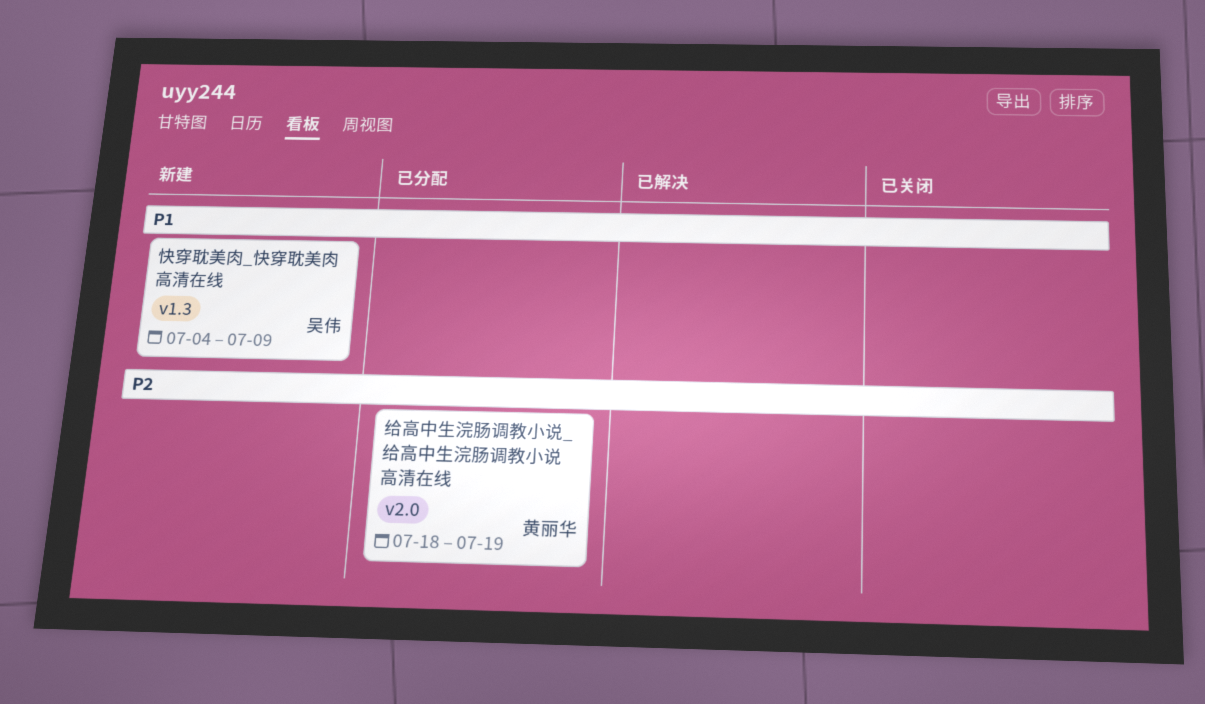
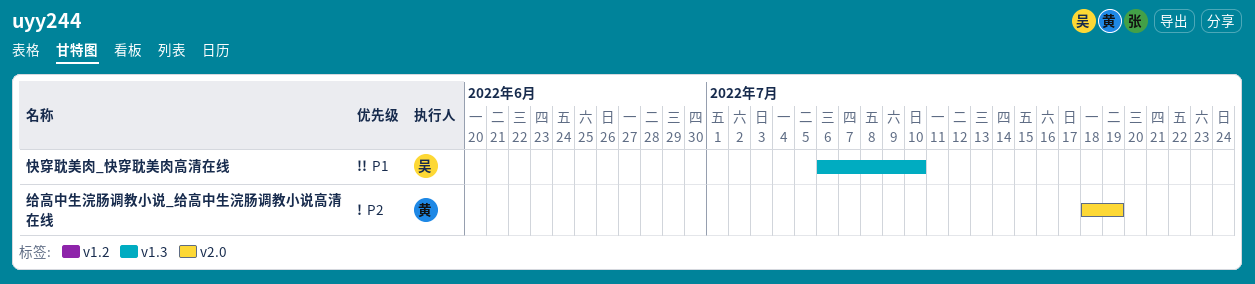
快穿耽美肉_快穿耽美肉高清在线, start: Jul 4 -> Jul 6
快穿耽美肉_快穿耽美肉高清在线, due: Jul 9 -> Jul 10

